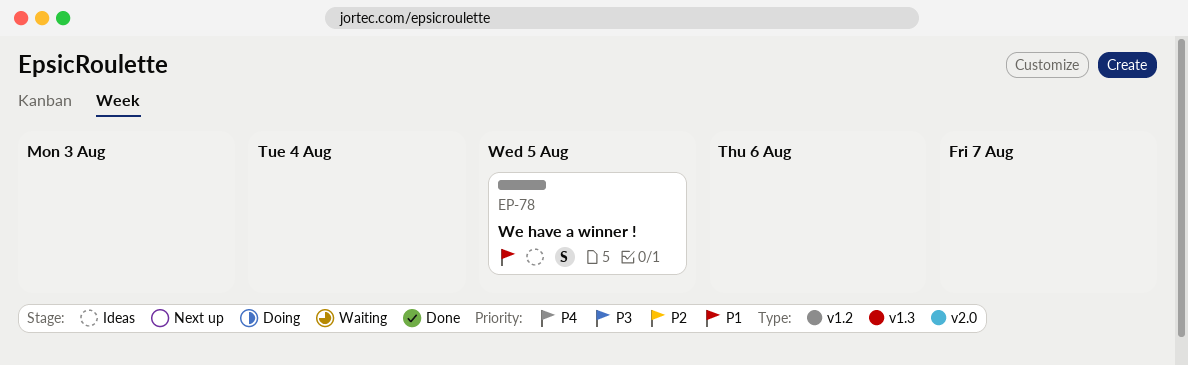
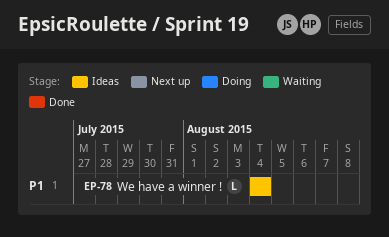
EP-78, estimate: S -> L
EP-78, due: Aug 5 -> Aug 4

